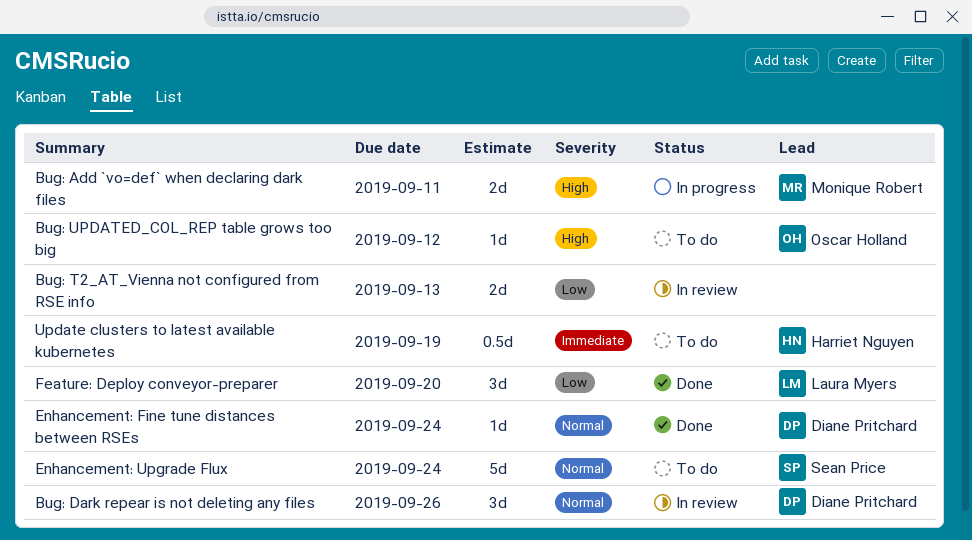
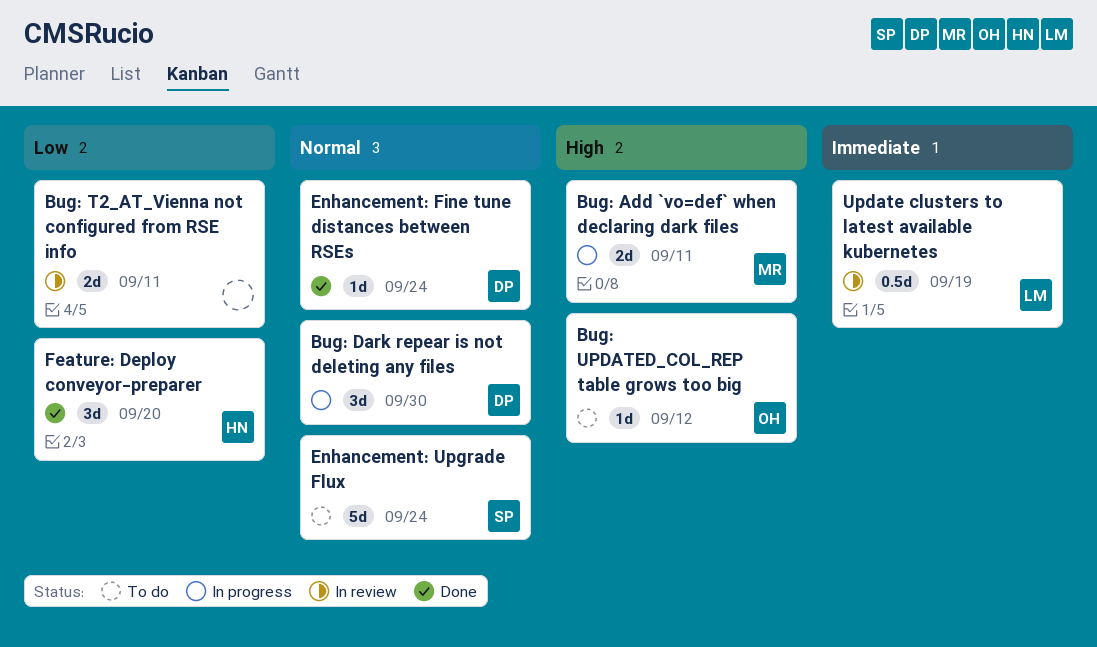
Bug: Dark repear is not deleting any files, status: In review -> In progress
Bug: Dark repear is not deleting any files, due: Sep 26 -> Sep 30
Bug: T2_AT_Vienna not configured from RSE info, due: Sep 13 -> Sep 11
Feature: Deploy conveyor-preparer, owner: Laura Myers -> Harriet Nguyen
Update clusters to latest available kubernetes, status: To do -> In review
Update clusters to latest available kubernetes, owner: Harriet Nguyen -> Laura Myers

